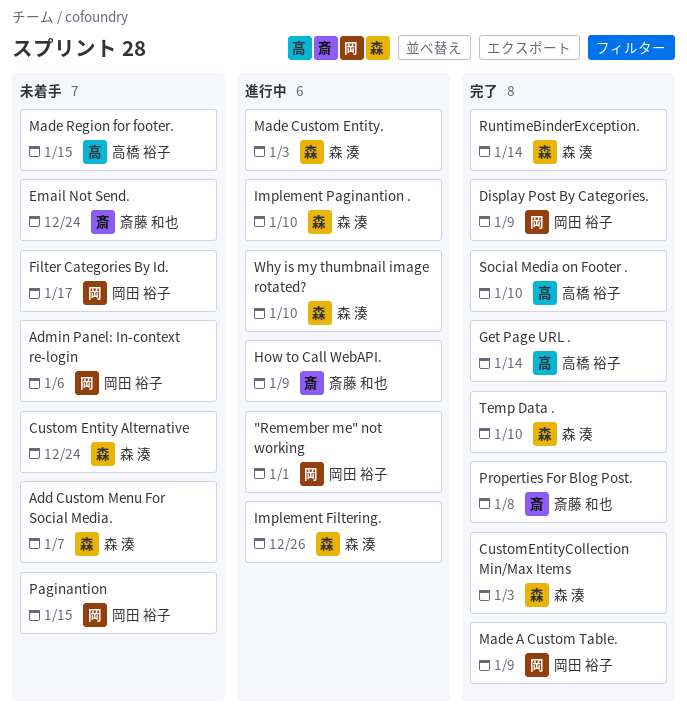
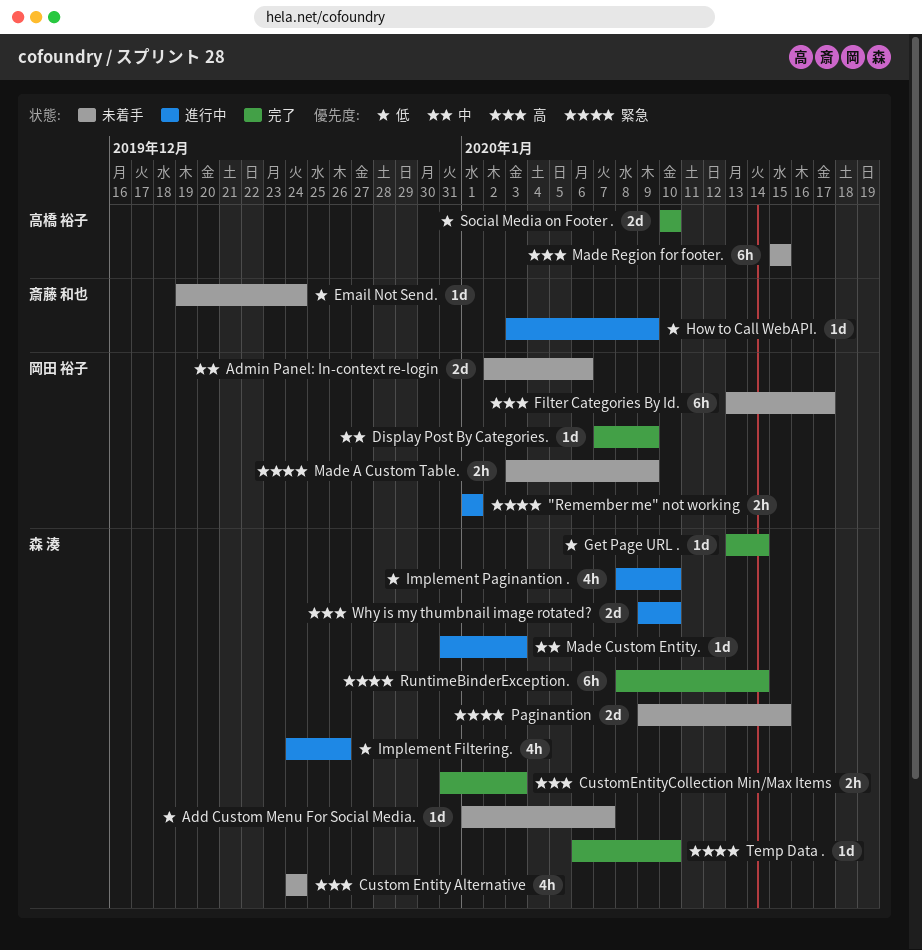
Get Page URL ., owner: 高橋 裕子 -> 森 湊
Made A Custom Table., status: 完了 -> 未着手
Paginantion, owner: 岡田 裕子 -> 森 湊
Properties For Blog Post.: present -> none

